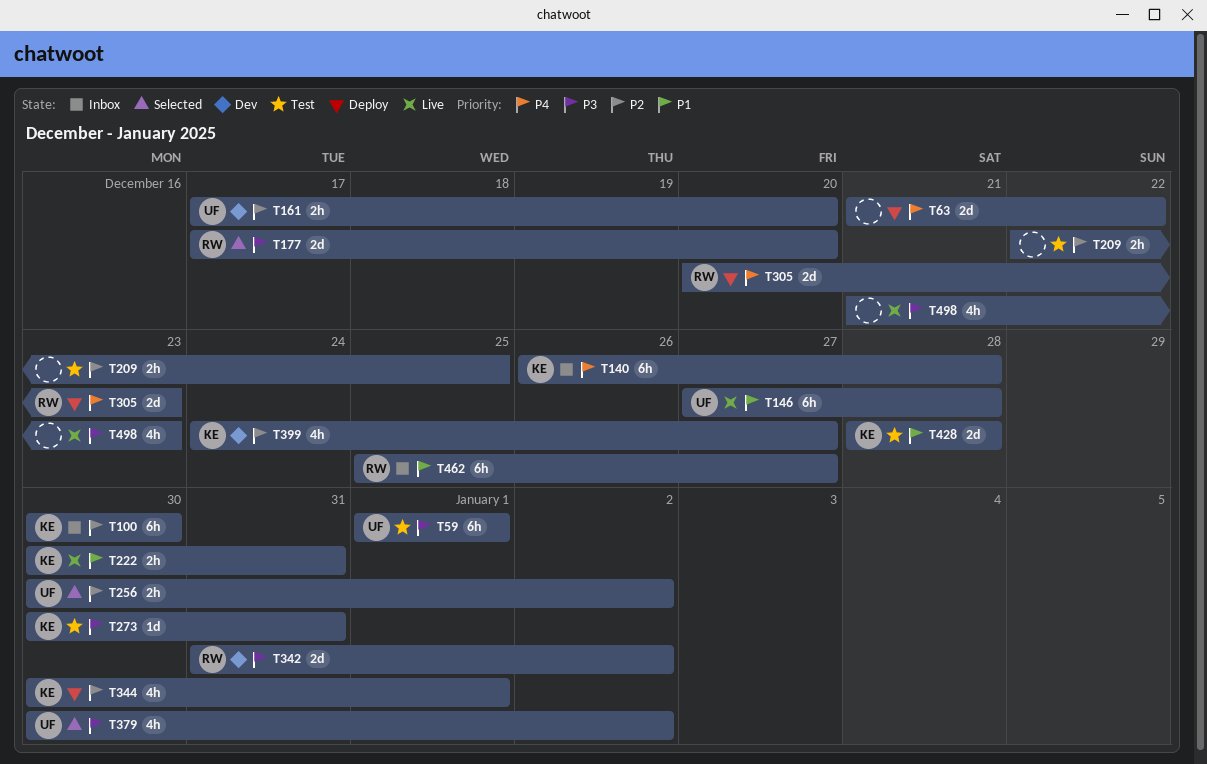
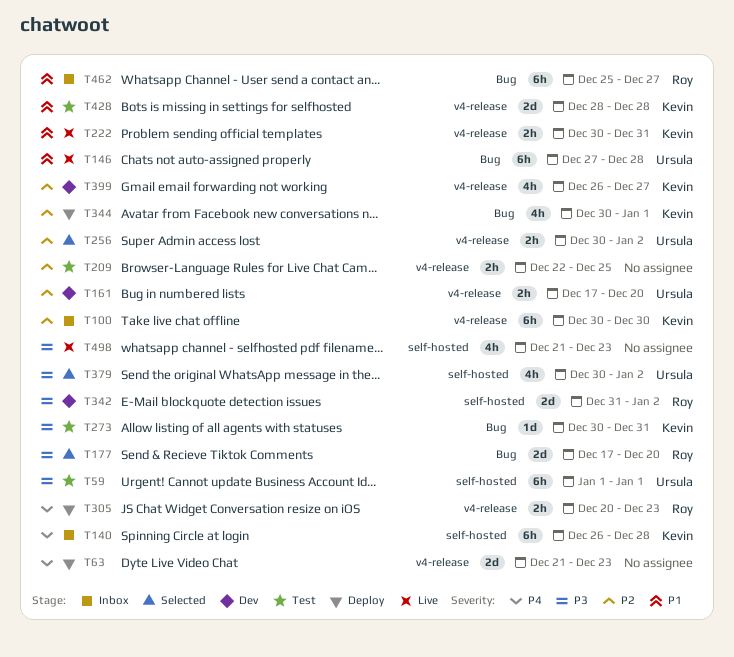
T63, due: Dec 22 -> Dec 23
T305, estimate: 2d -> 2h
T399, start: Dec 24 -> Dec 26

